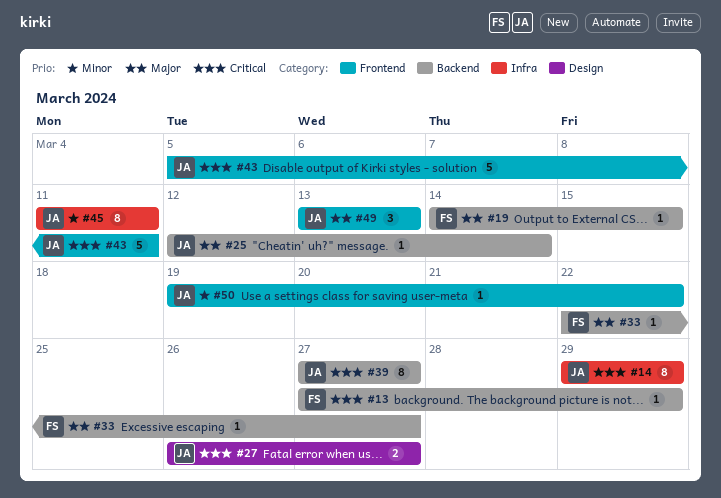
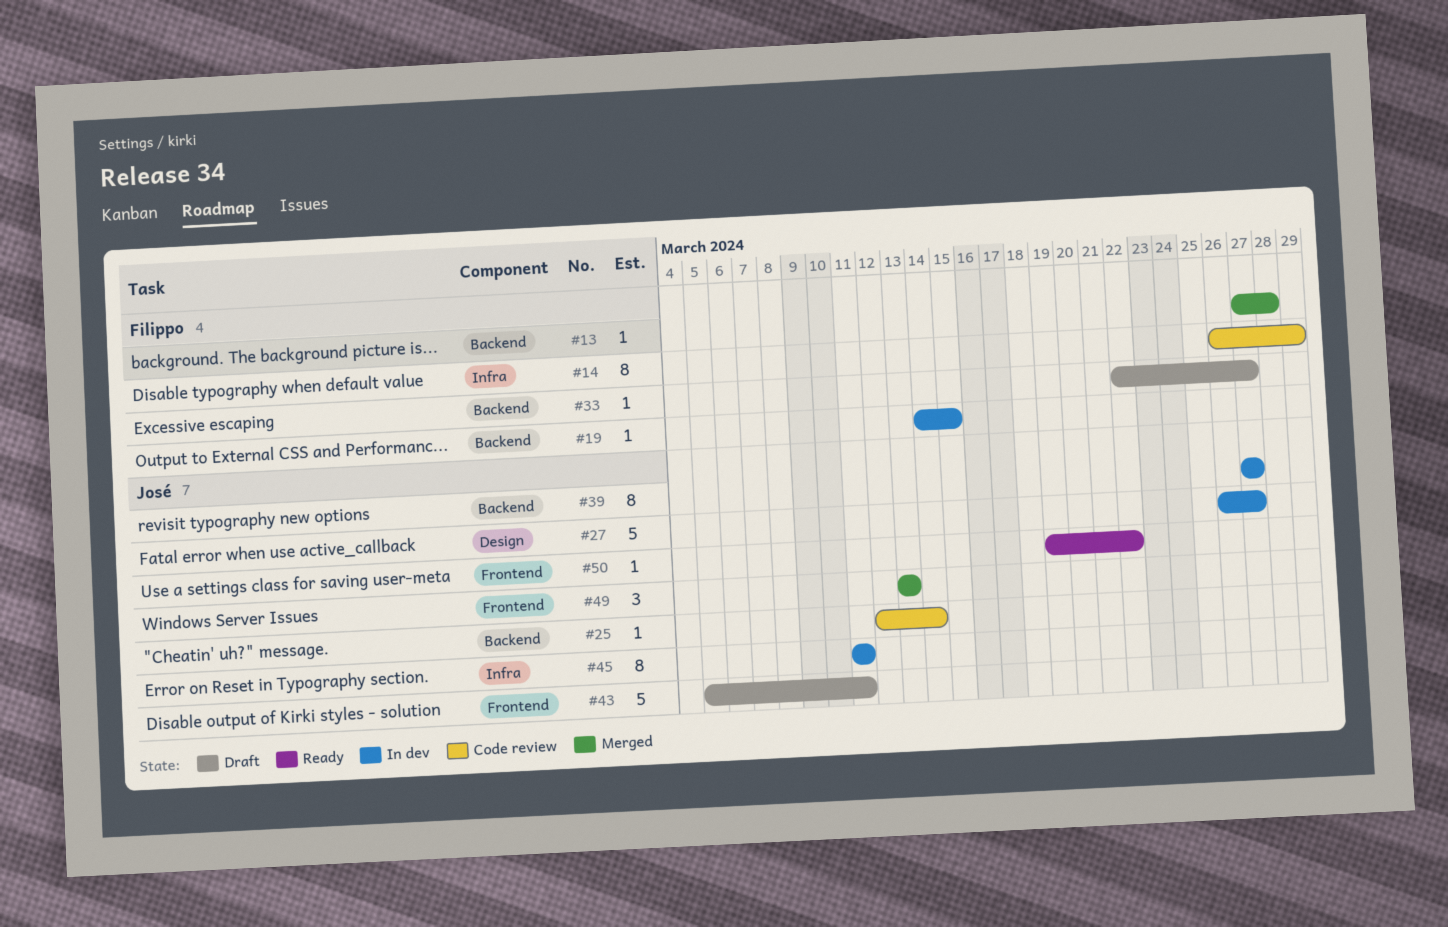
#13, due: Mar 29 -> Mar 28
#14, owner: José -> Filippo
#14, start: Mar 29 -> Mar 26
#27, estimate: 2 -> 5

